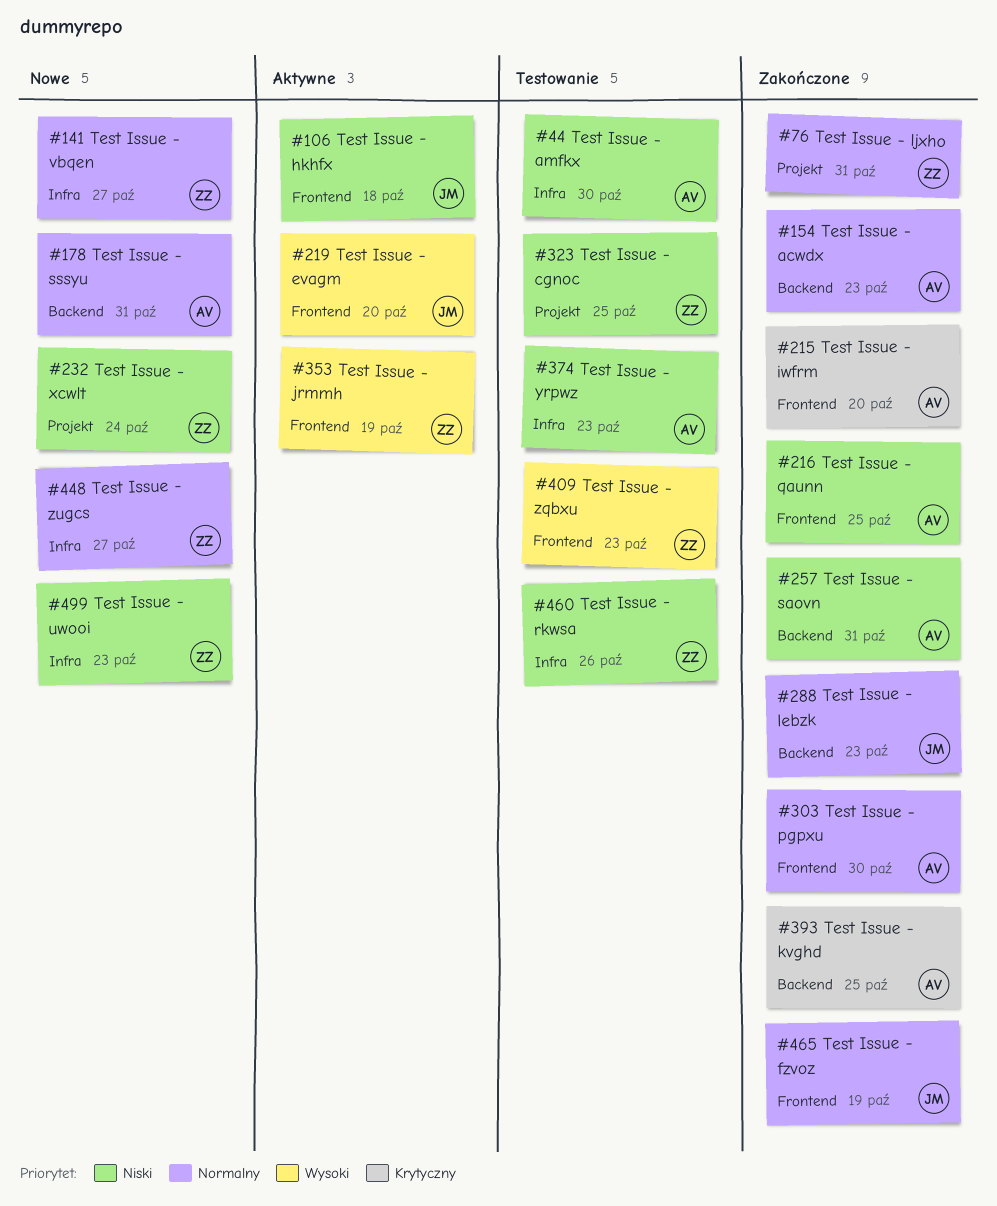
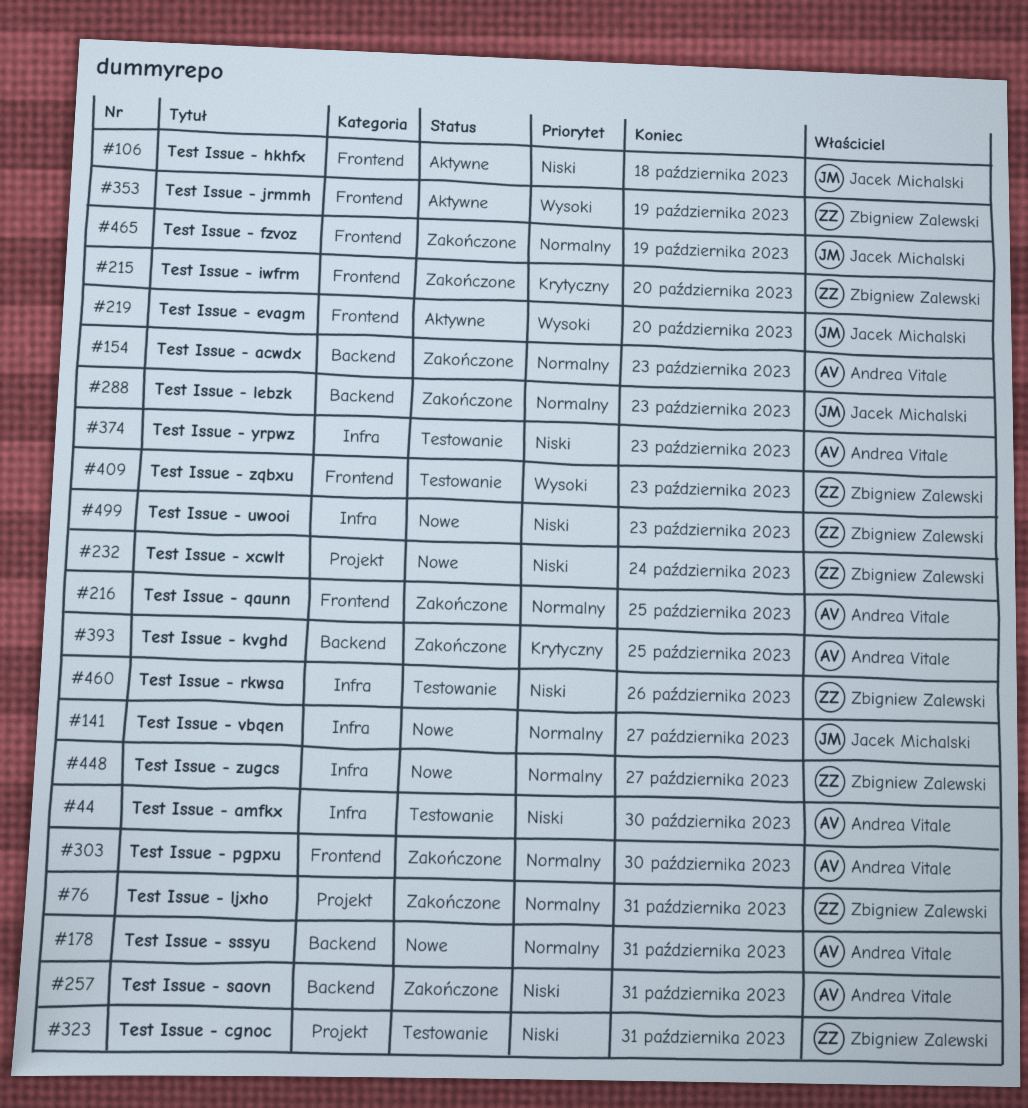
#141, owner: Zbigniew Zalewski -> Jacek Michalski
#215, owner: Andrea Vitale -> Zbigniew Zalewski
#216, priority: Niski -> Normalny
#323, due: Oct 25 -> Oct 31

